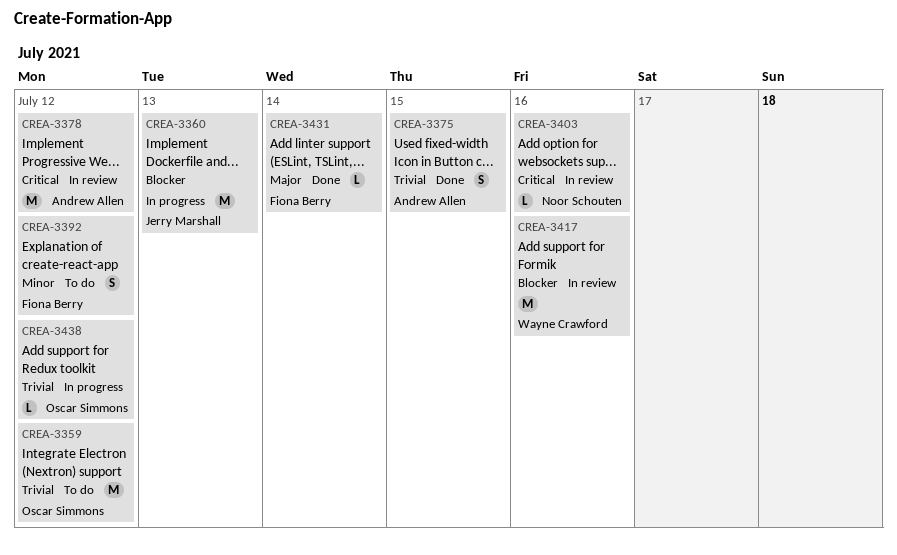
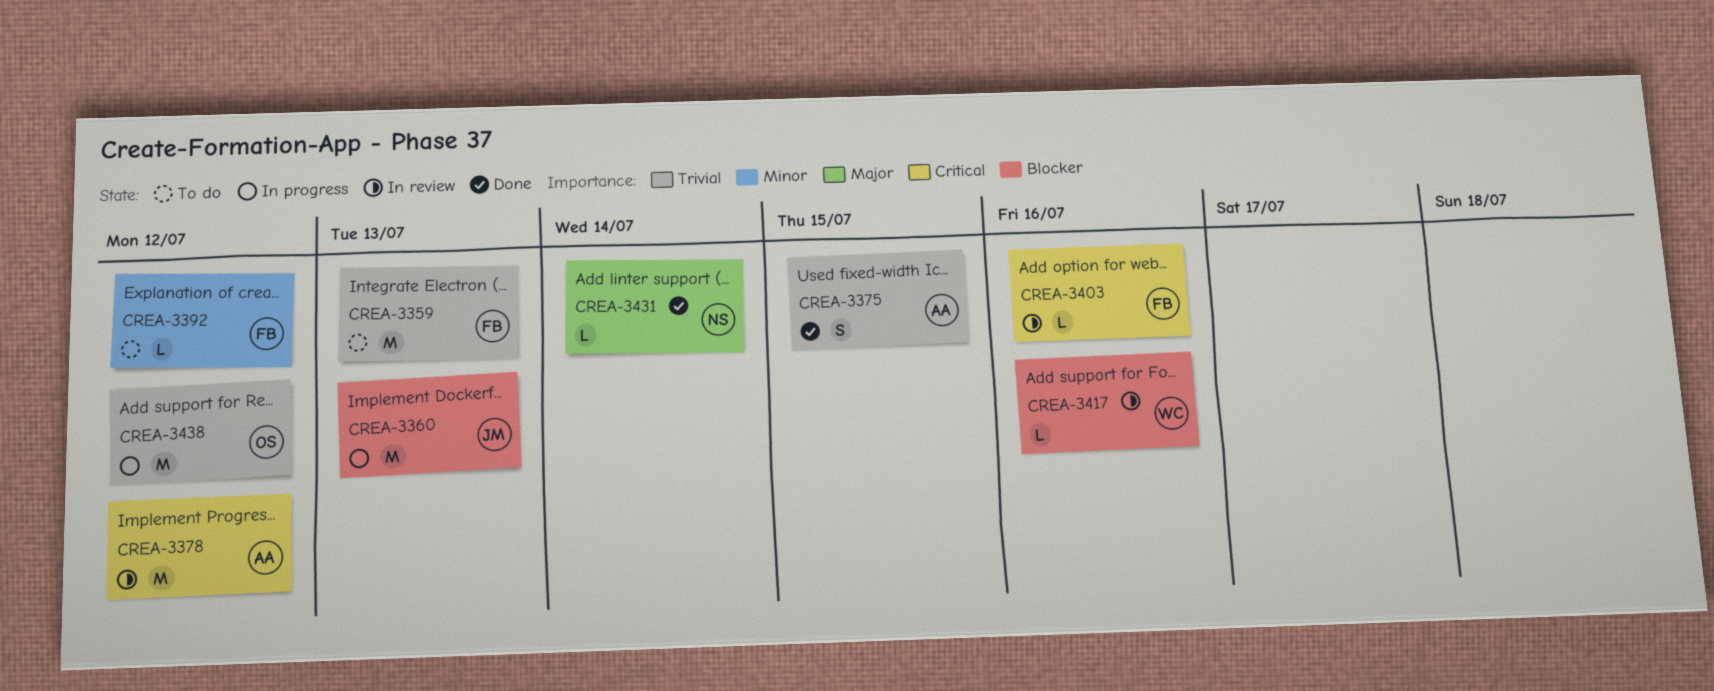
CREA-3359, owner: Oscar Simmons -> Fiona Berry
CREA-3359, due: Jul 12 -> Jul 13
CREA-3392, estimate: S -> L
CREA-3403, owner: Noor Schouten -> Fiona Berry
CREA-3417, estimate: M -> L
CREA-3431, owner: Fiona Berry -> Noor Schouten
CREA-3438, estimate: L -> M

